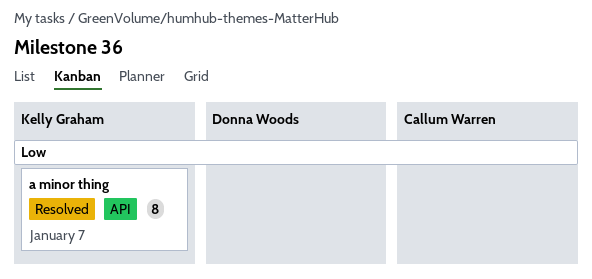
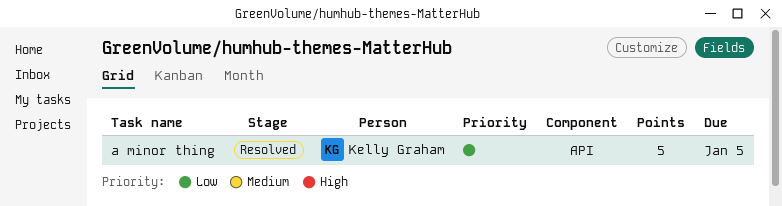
a minor thing, estimate: 8 -> 5
a minor thing, due: Jan 7 -> Jan 5

